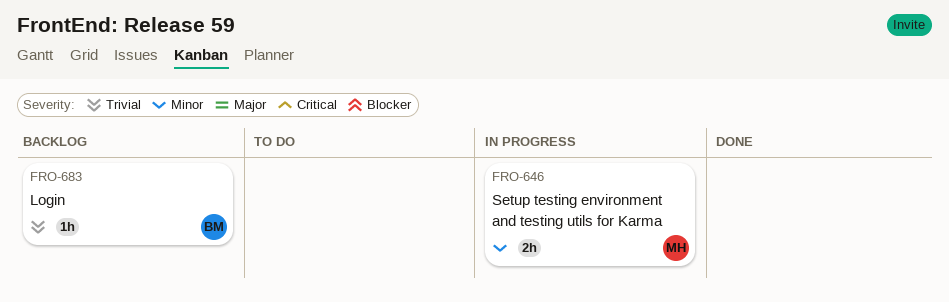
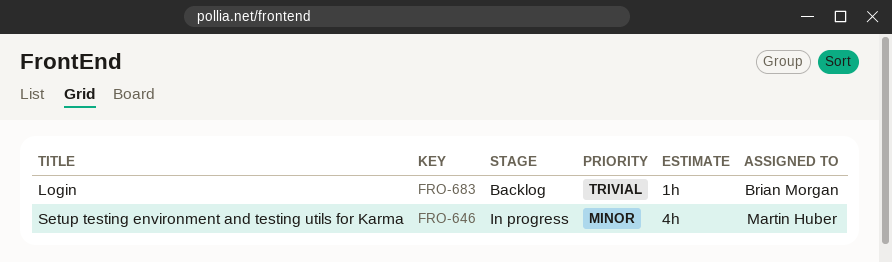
FRO-646, estimate: 2h -> 4h

